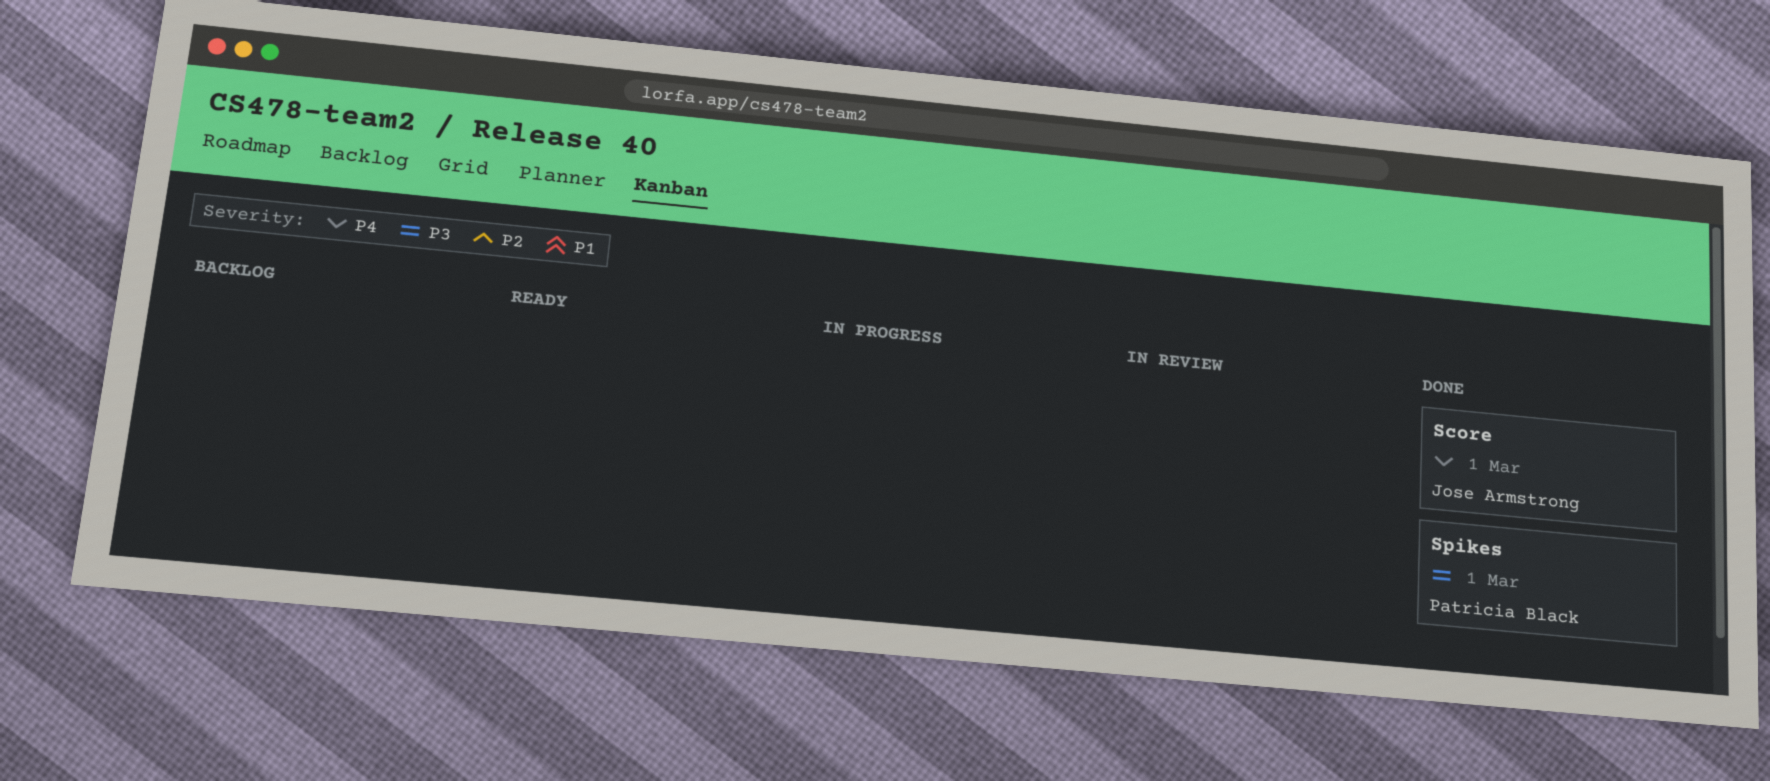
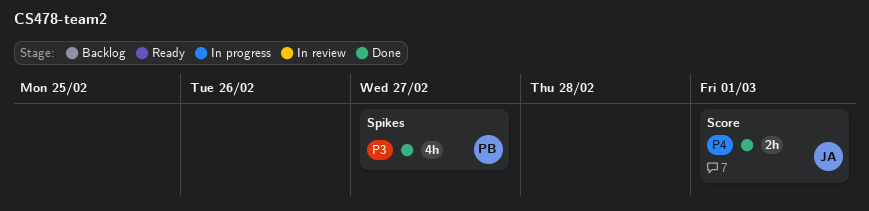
Spikes, due: Mar 1 -> Feb 27

